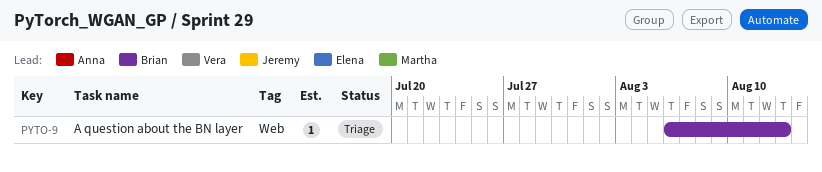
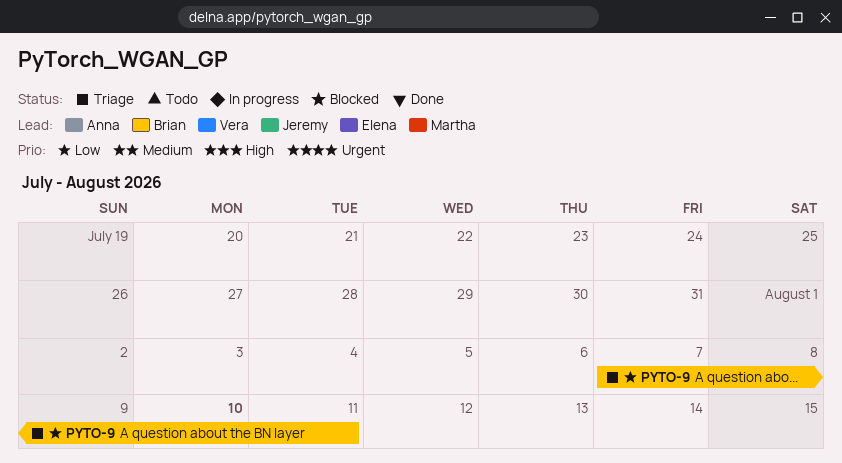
PYTO-9, start: Aug 6 -> Aug 7
PYTO-9, due: Aug 13 -> Aug 11

